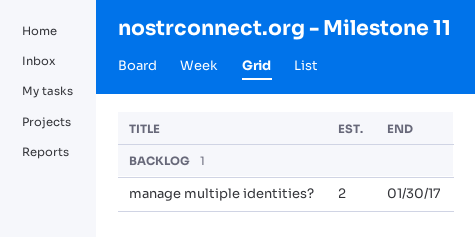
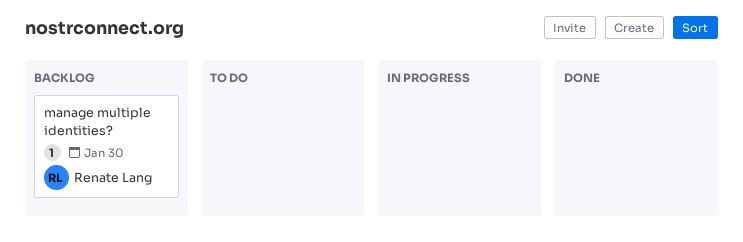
manage multiple identities?, estimate: 2 -> 1

